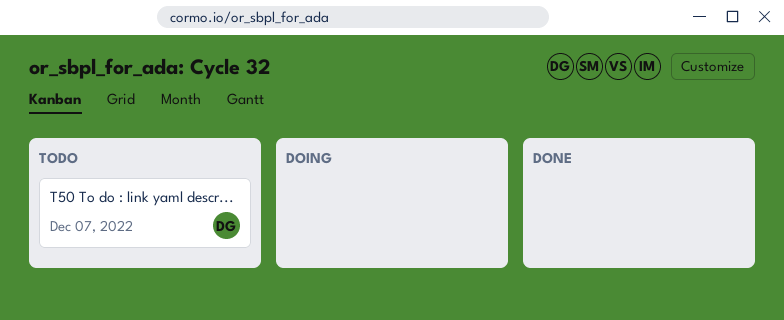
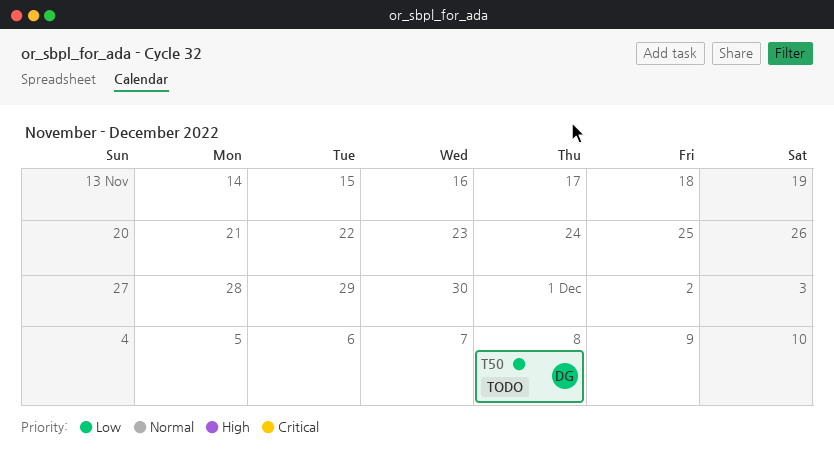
T50, due: Dec 7 -> Dec 8

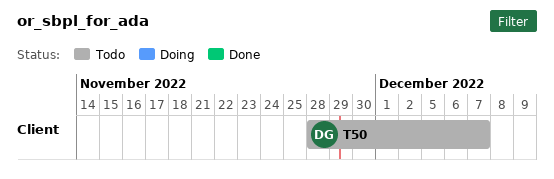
T50, due: Dec 8 -> Dec 7

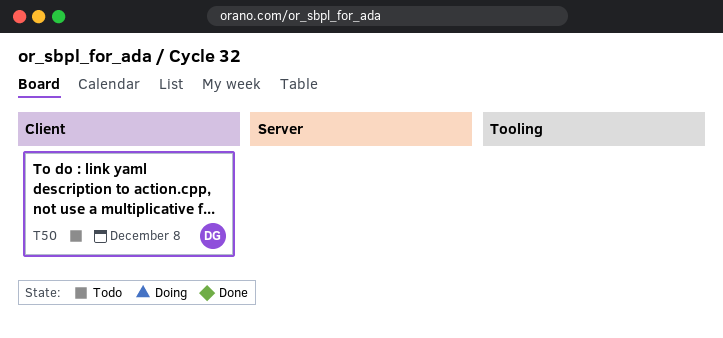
T50, due: Dec 7 -> Dec 8

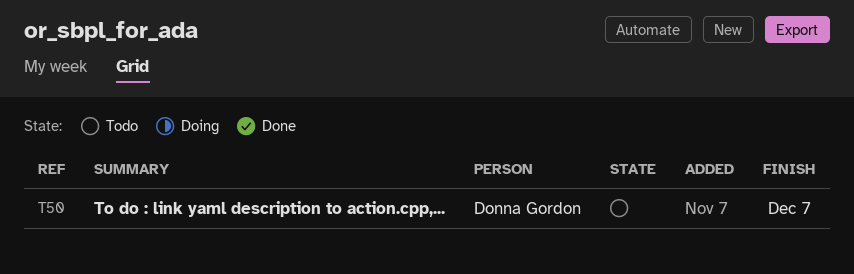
T50, due: Dec 8 -> Dec 7

